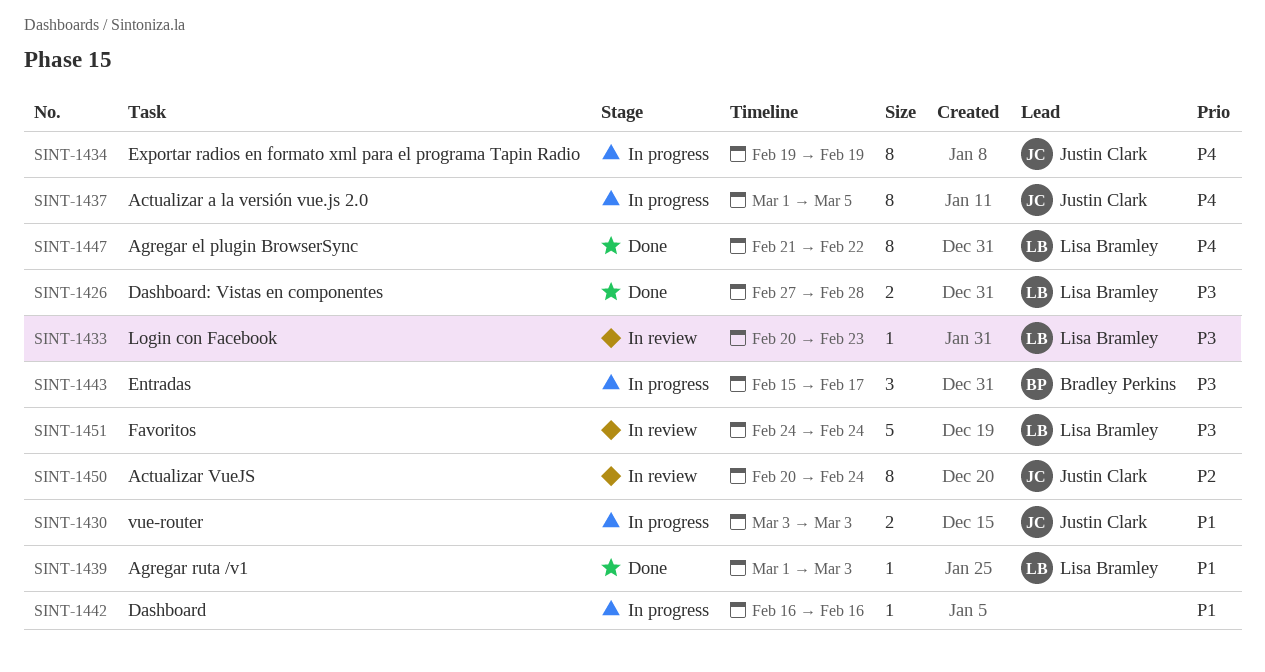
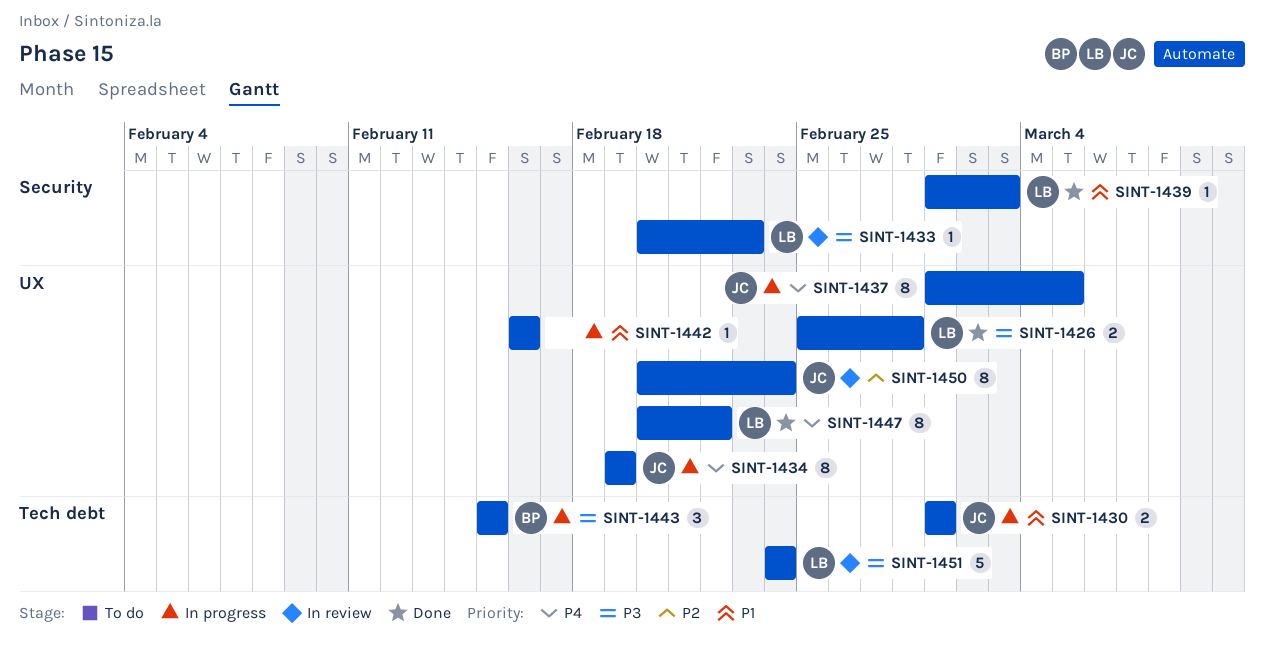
SINT-1426, start: Feb 27 -> Feb 25
SINT-1430, start: Mar 3 -> Mar 1
SINT-1430, due: Mar 3 -> Mar 1
SINT-1443, due: Feb 17 -> Feb 15
SINT-1447, start: Feb 21 -> Feb 20

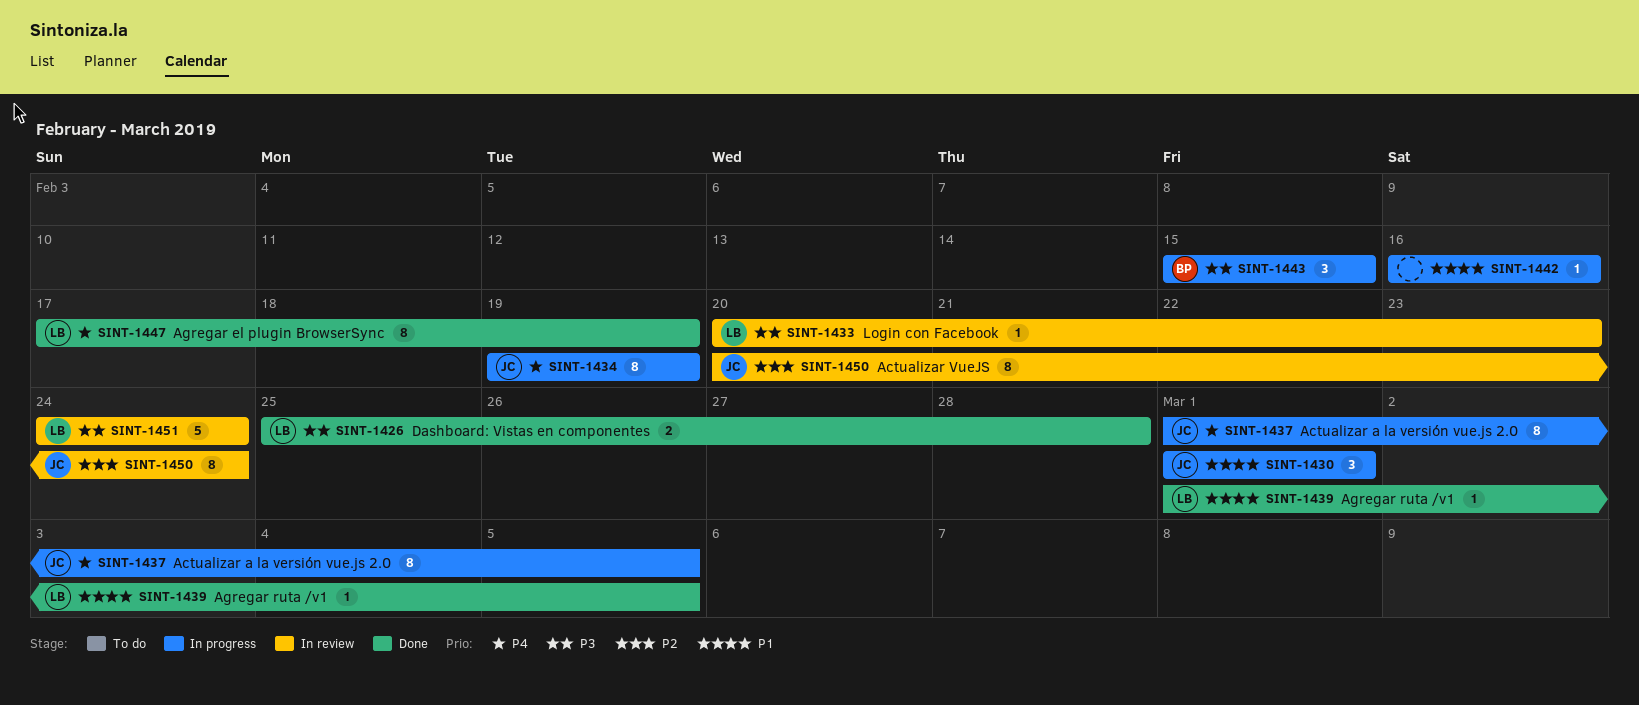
SINT-1430, estimate: 2 -> 3
SINT-1439, due: Mar 3 -> Mar 5
SINT-1447, start: Feb 20 -> Feb 17
SINT-1447, due: Feb 22 -> Feb 19

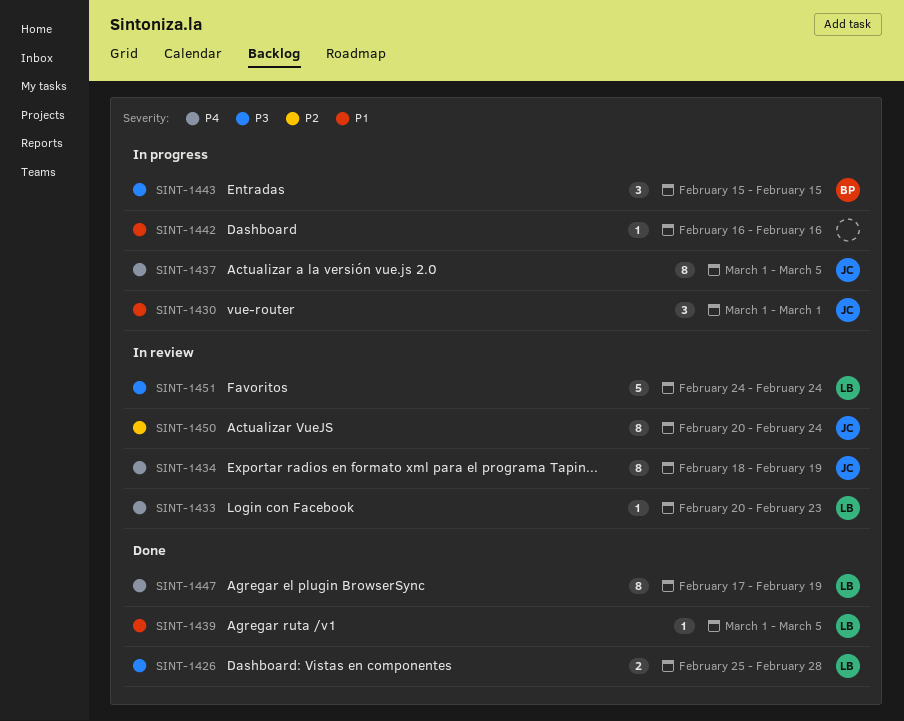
SINT-1433, priority: P3 -> P4
SINT-1434, status: In progress -> In review
SINT-1434, start: Feb 19 -> Feb 18

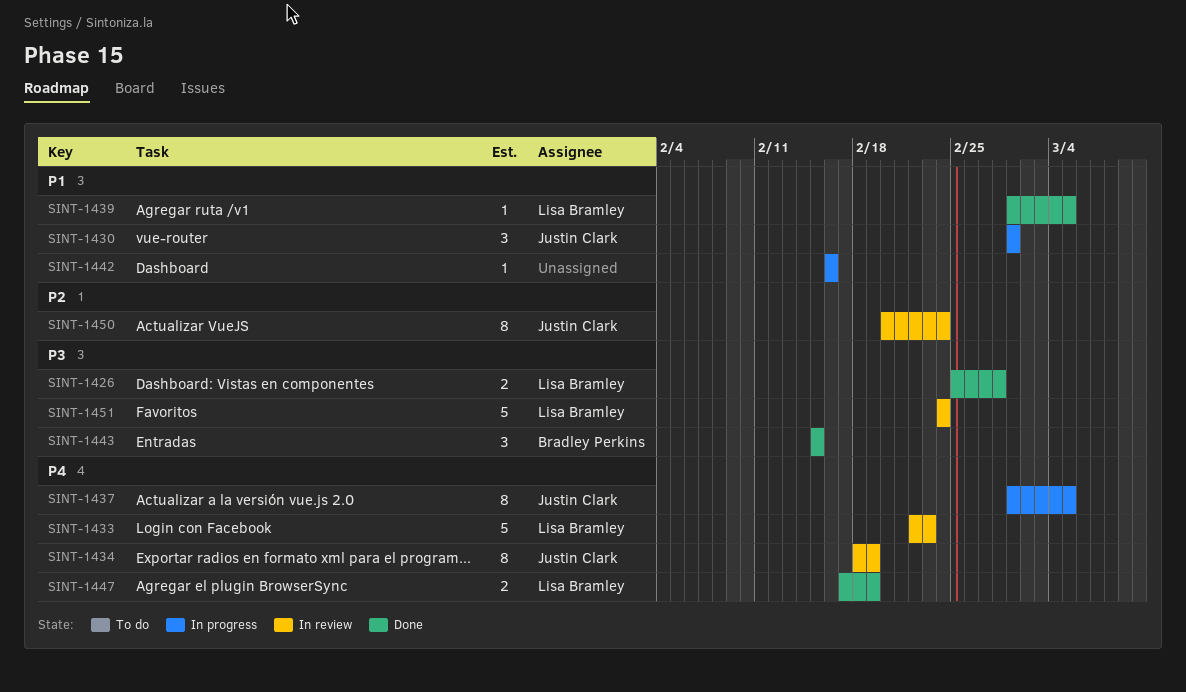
SINT-1433, estimate: 1 -> 5
SINT-1433, start: Feb 20 -> Feb 22
SINT-1443, status: In progress -> Done
SINT-1447, estimate: 8 -> 2

